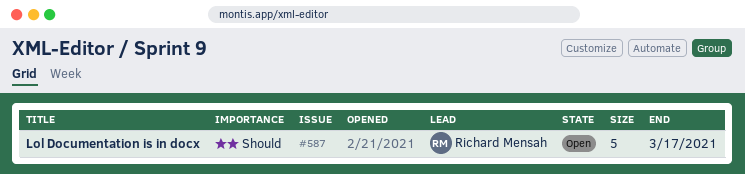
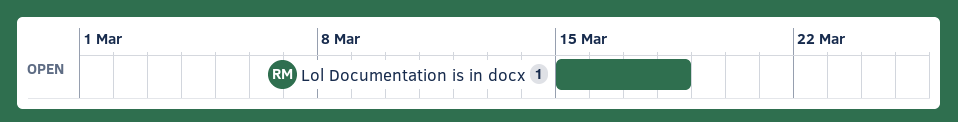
Lol Documentation is in docx, estimate: 5 -> 1
Lol Documentation is in docx, due: Mar 17 -> Mar 18

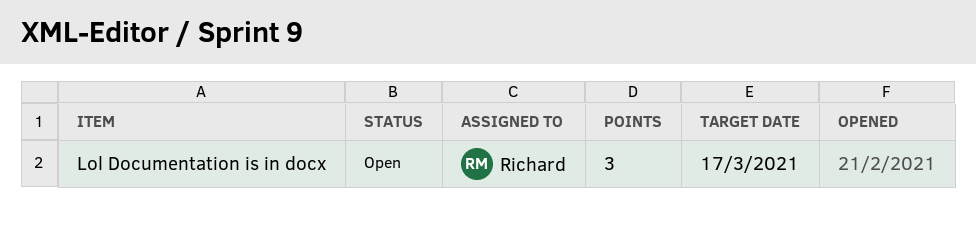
Lol Documentation is in docx, estimate: 1 -> 3
Lol Documentation is in docx, due: Mar 18 -> Mar 17

